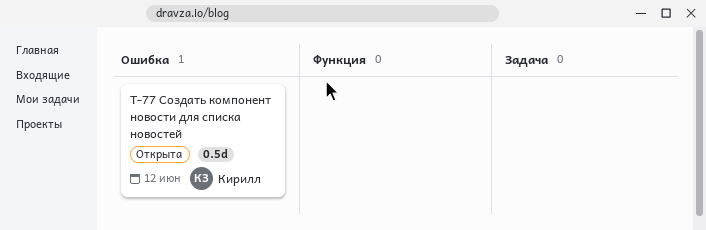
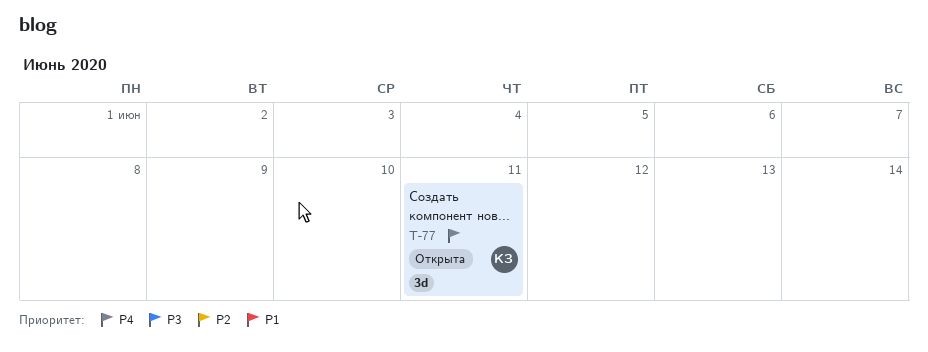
T-77, estimate: 0.5d -> 3d
T-77, due: Jun 12 -> Jun 11

